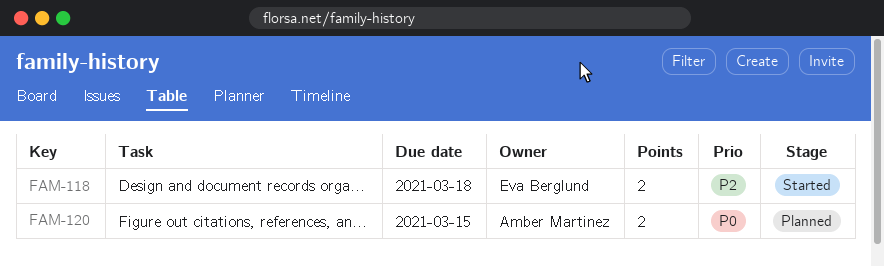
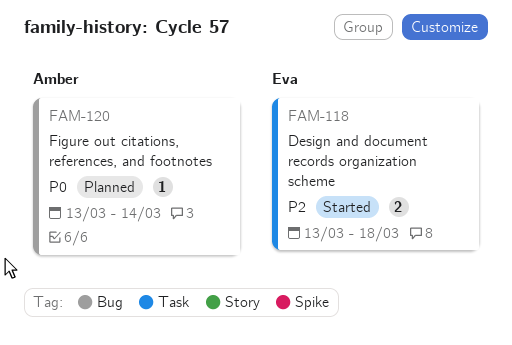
FAM-120, estimate: 2 -> 1
FAM-120, due: Mar 15 -> Mar 14

